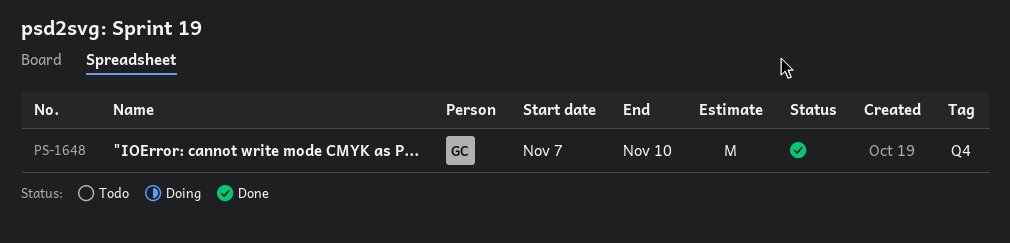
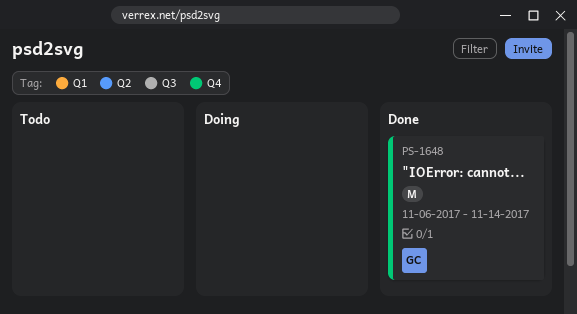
PS-1648, start: Nov 7 -> Nov 6
PS-1648, due: Nov 10 -> Nov 14

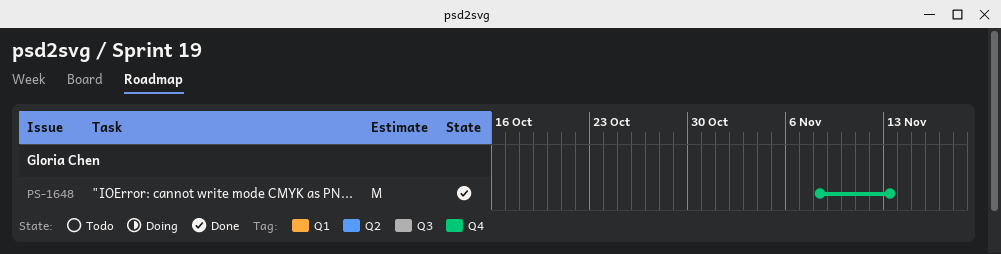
PS-1648, start: Nov 6 -> Nov 8
PS-1648, due: Nov 14 -> Nov 13

